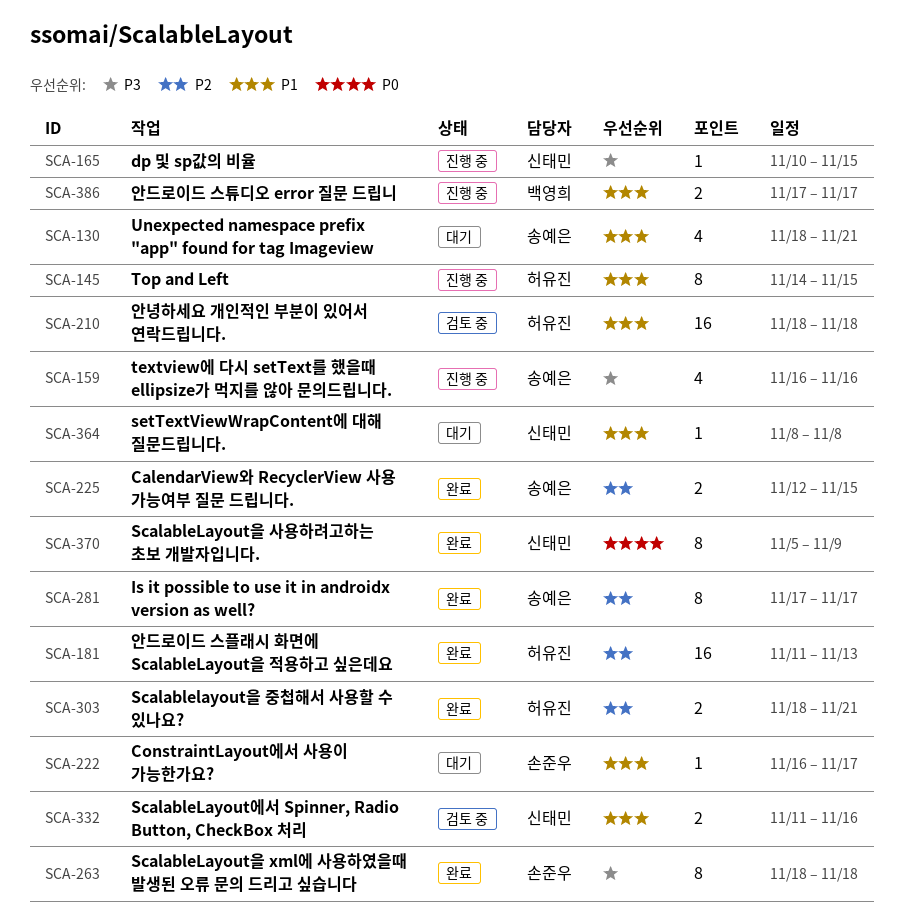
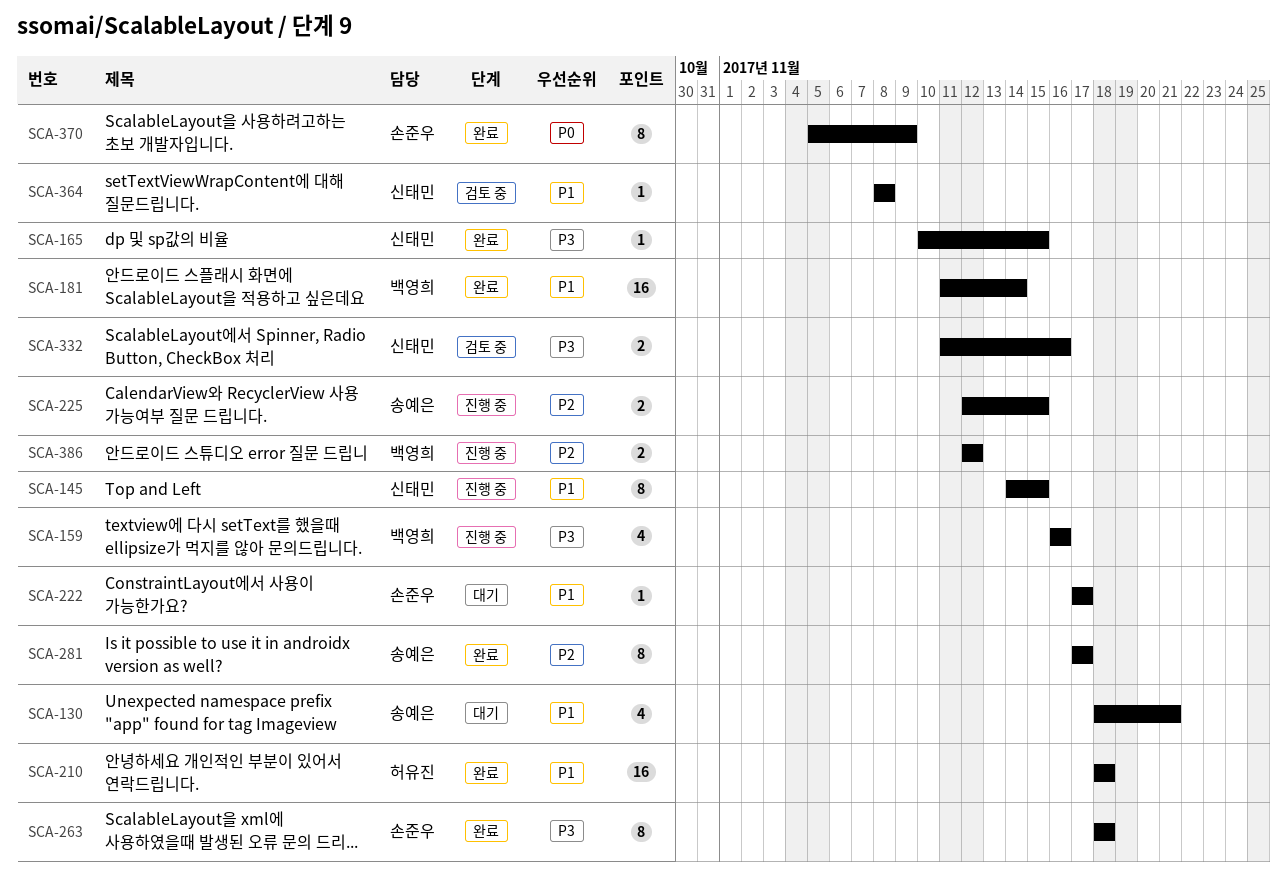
SCA-145, owner: 허유진 -> 신태민
SCA-159, owner: 송예은 -> 백영희
SCA-165, status: 진행 중 -> 완료
SCA-181, owner: 허유진 -> 백영희
SCA-181, priority: P2 -> P1
SCA-181, due: Nov 13 -> Nov 14
SCA-210, status: 검토 중 -> 완료
SCA-222, start: Nov 16 -> Nov 17
SCA-225, status: 완료 -> 진행 중
SCA-303: present -> none
SCA-332, priority: P1 -> P3
SCA-364, status: 대기 -> 검토 중
SCA-370, owner: 신태민 -> 손준우
SCA-386, priority: P1 -> P2
SCA-386, start: Nov 17 -> Nov 12
SCA-386, due: Nov 17 -> Nov 12

